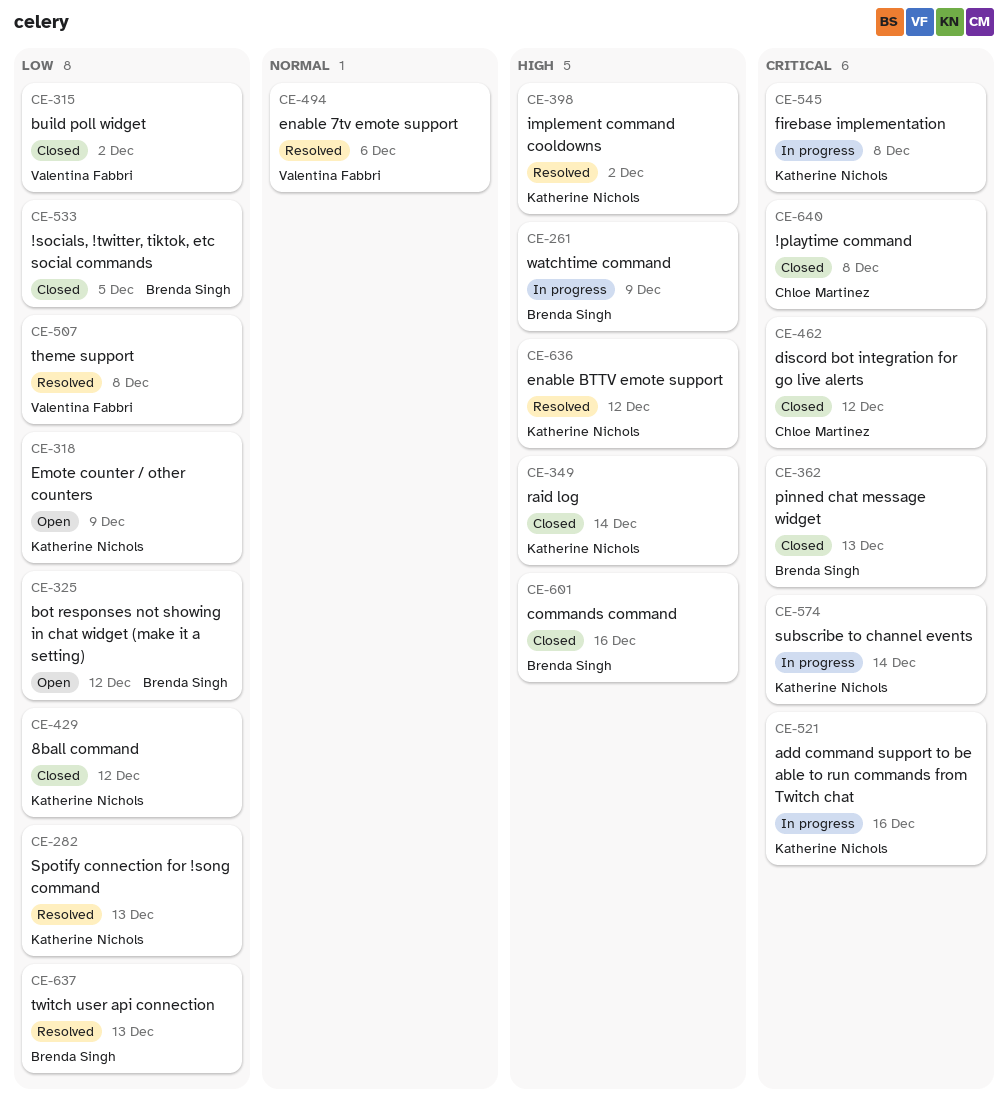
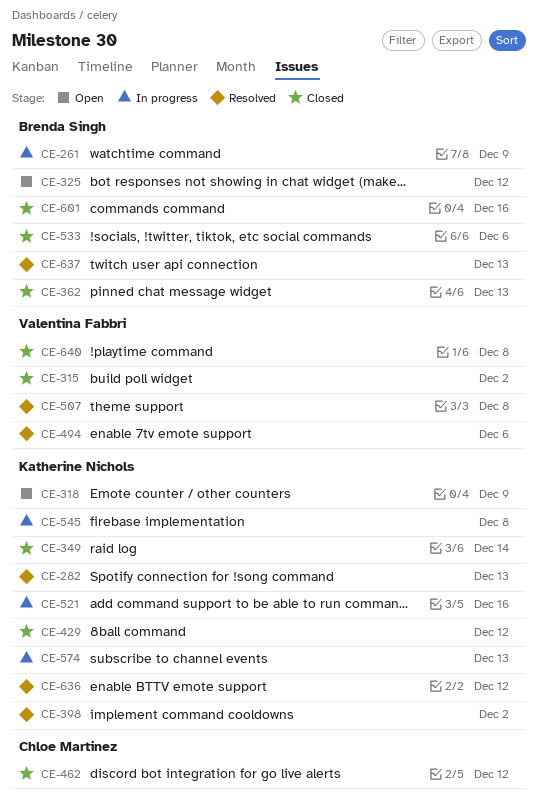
CE-533, due: Dec 5 -> Dec 6
CE-574, due: Dec 14 -> Dec 13
CE-640, owner: Chloe Martinez -> Valentina Fabbri

